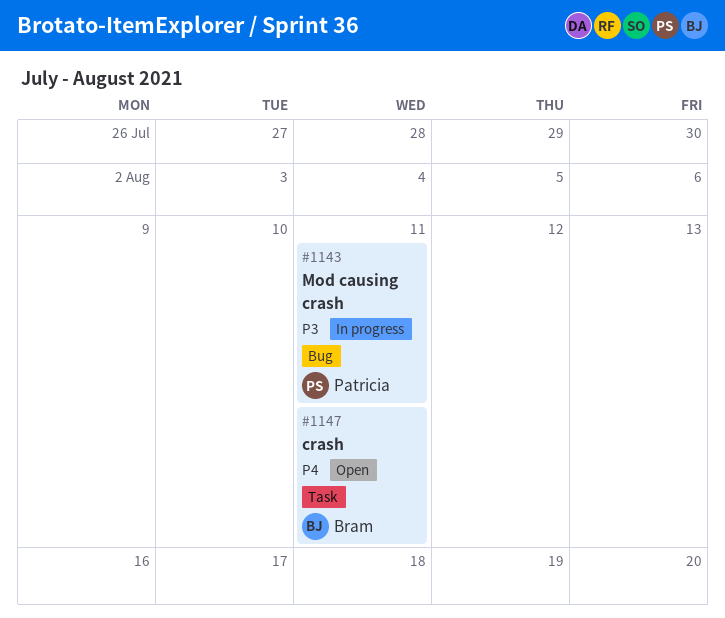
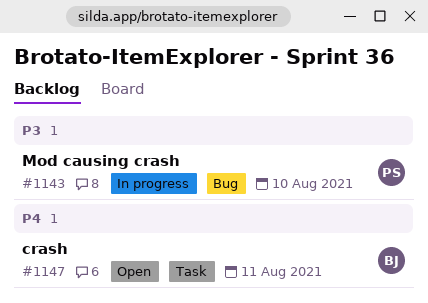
#1143, due: Aug 11 -> Aug 10

